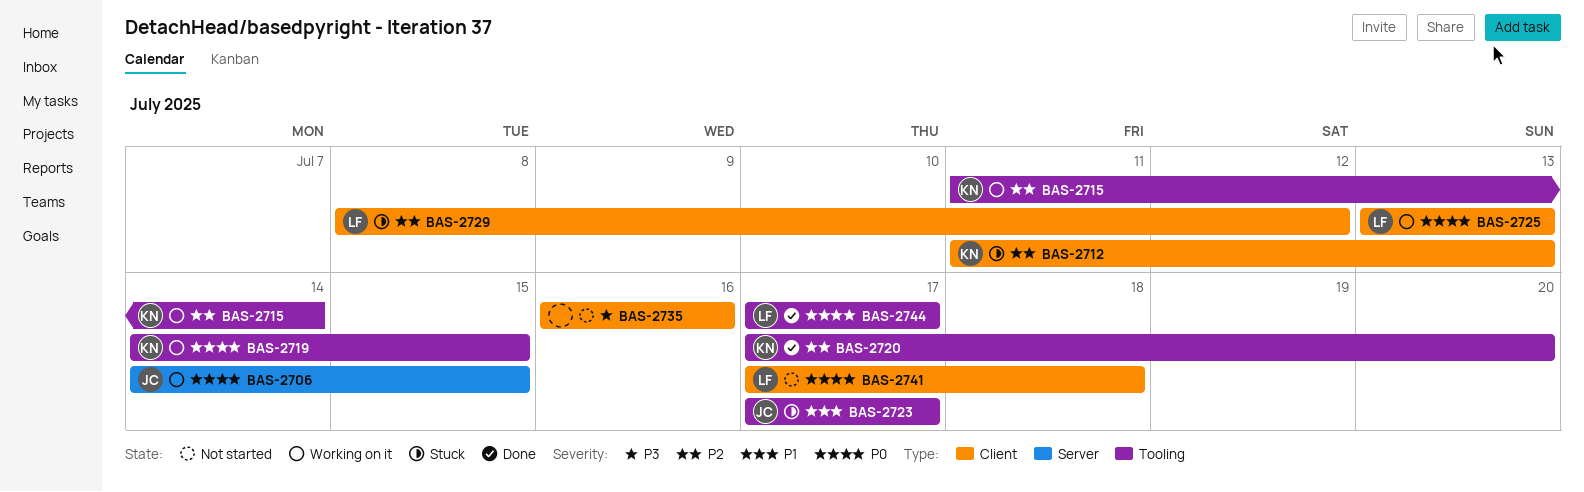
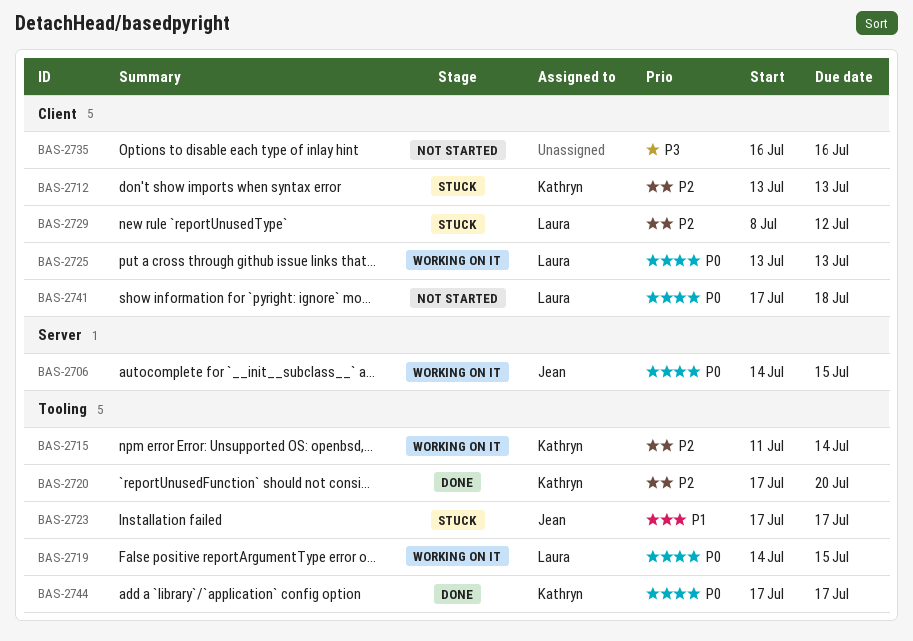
BAS-2712, start: Jul 11 -> Jul 13
BAS-2719, owner: Kathryn -> Laura
BAS-2744, owner: Laura -> Kathryn

